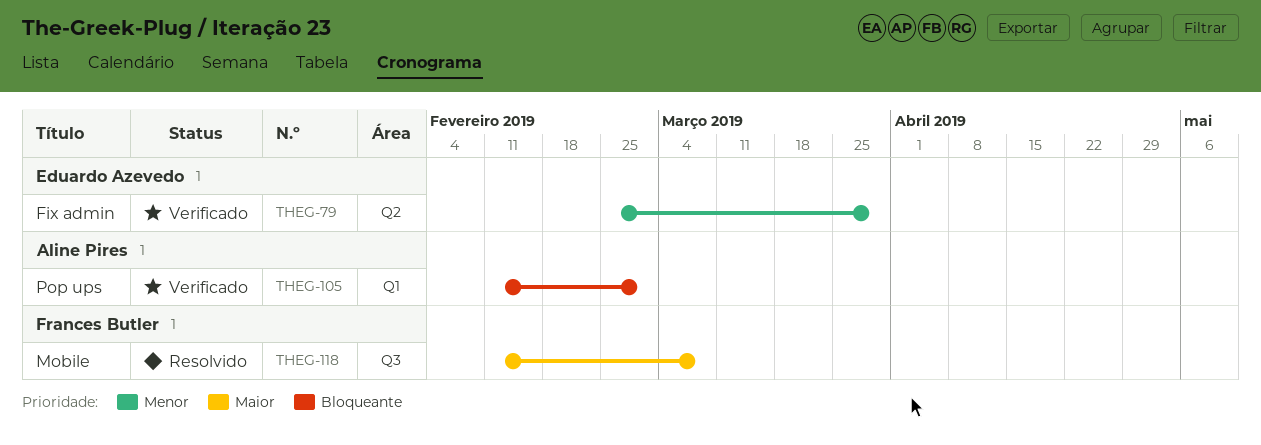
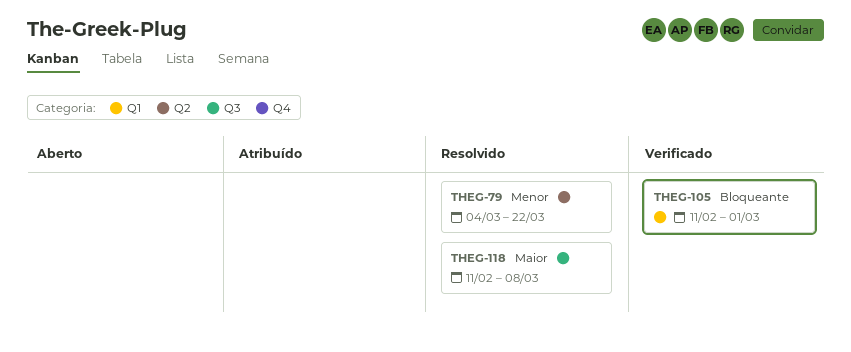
THEG-79, status: Verificado -> Resolvido
THEG-79, start: Feb 25 -> Mar 4
THEG-79, due: Mar 29 -> Mar 22

